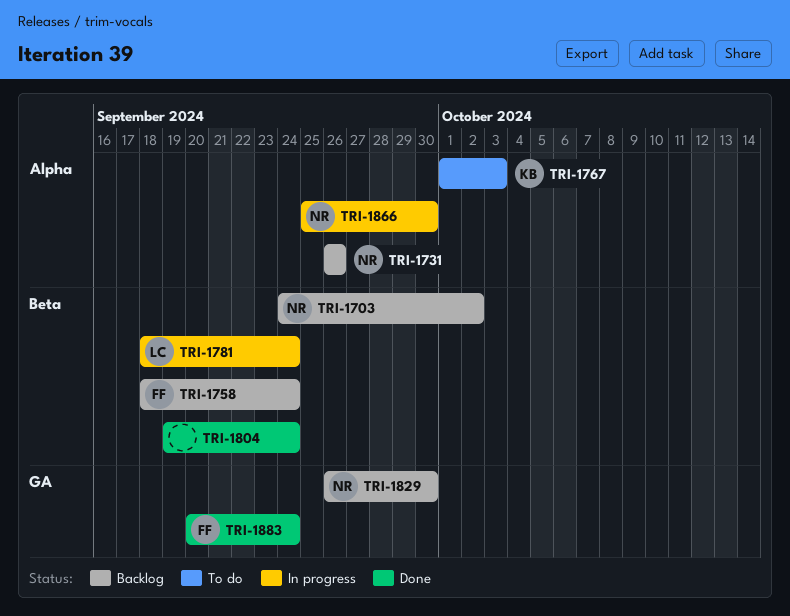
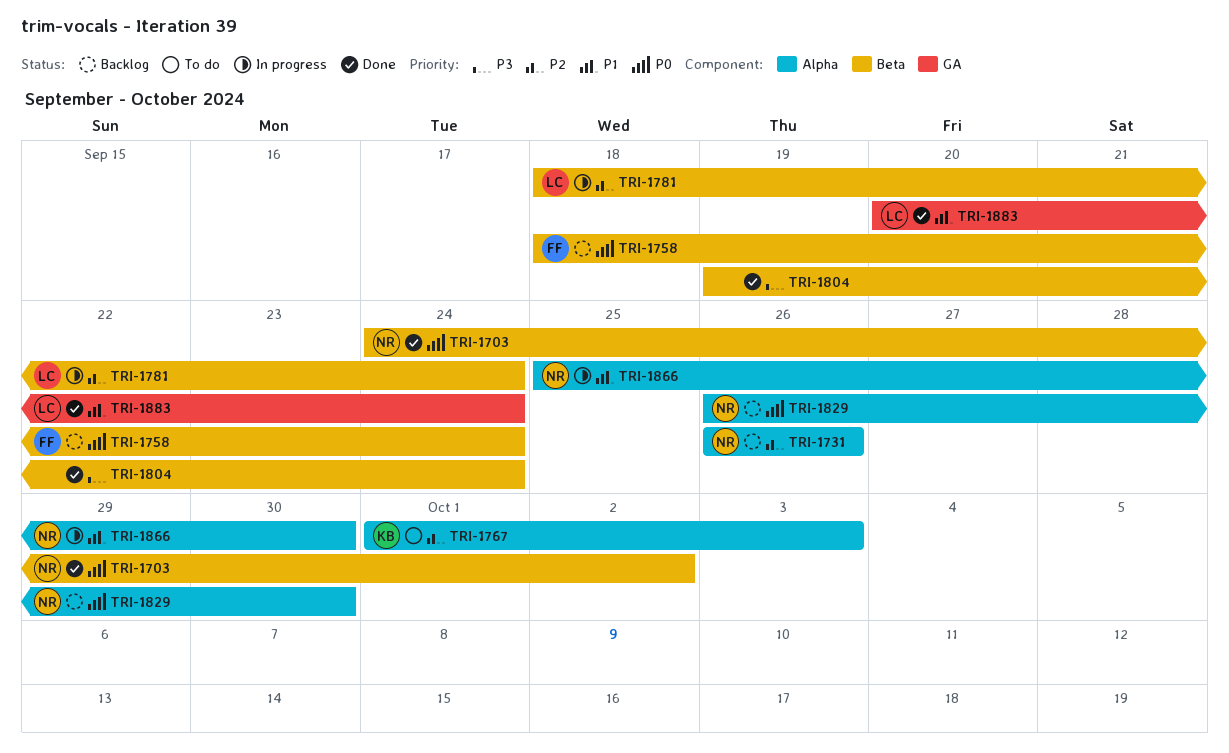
TRI-1703, status: Backlog -> Done
TRI-1829, label: GA -> Alpha
TRI-1883, owner: FF -> LC

